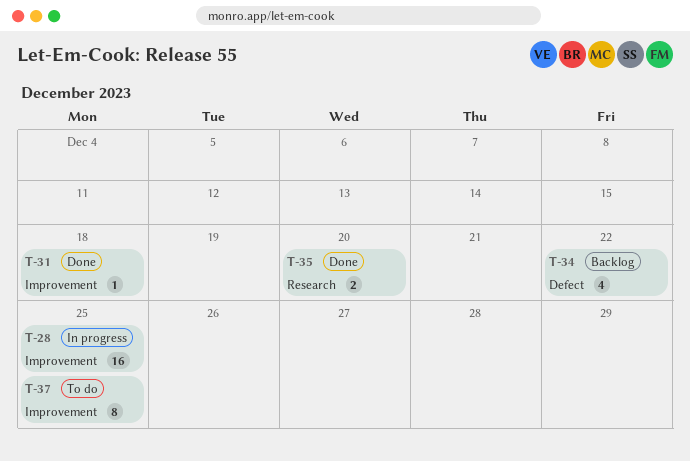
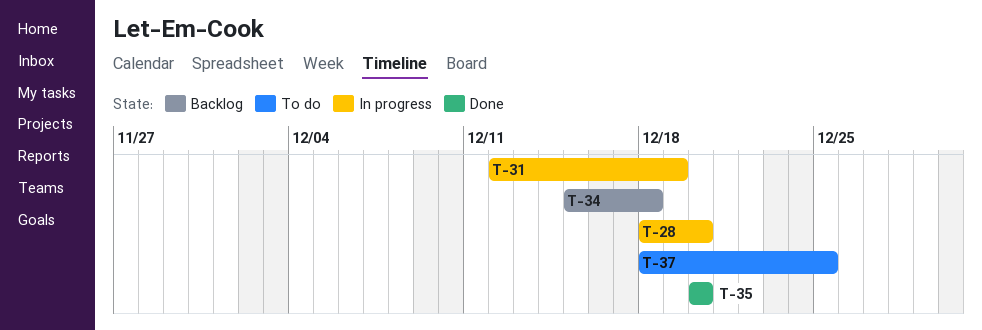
T-28, due: Dec 25 -> Dec 20
T-31, status: Done -> In progress
T-31, due: Dec 18 -> Dec 19
T-34, due: Dec 22 -> Dec 18

